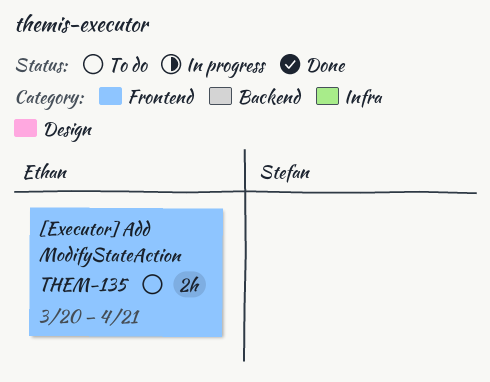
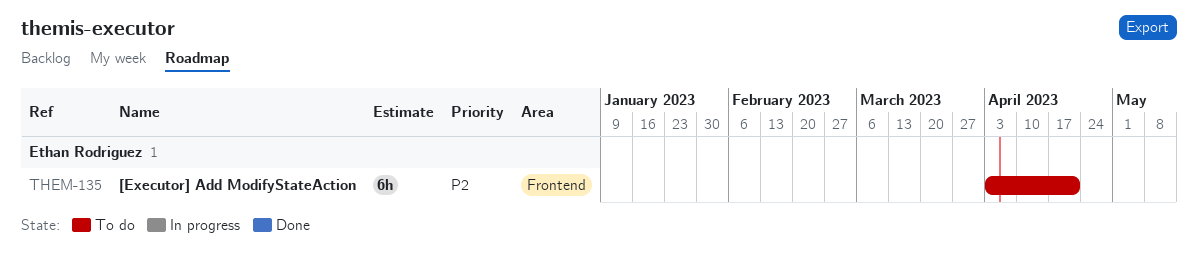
THEM-135, estimate: 2h -> 6h
THEM-135, start: Mar 20 -> Apr 3

